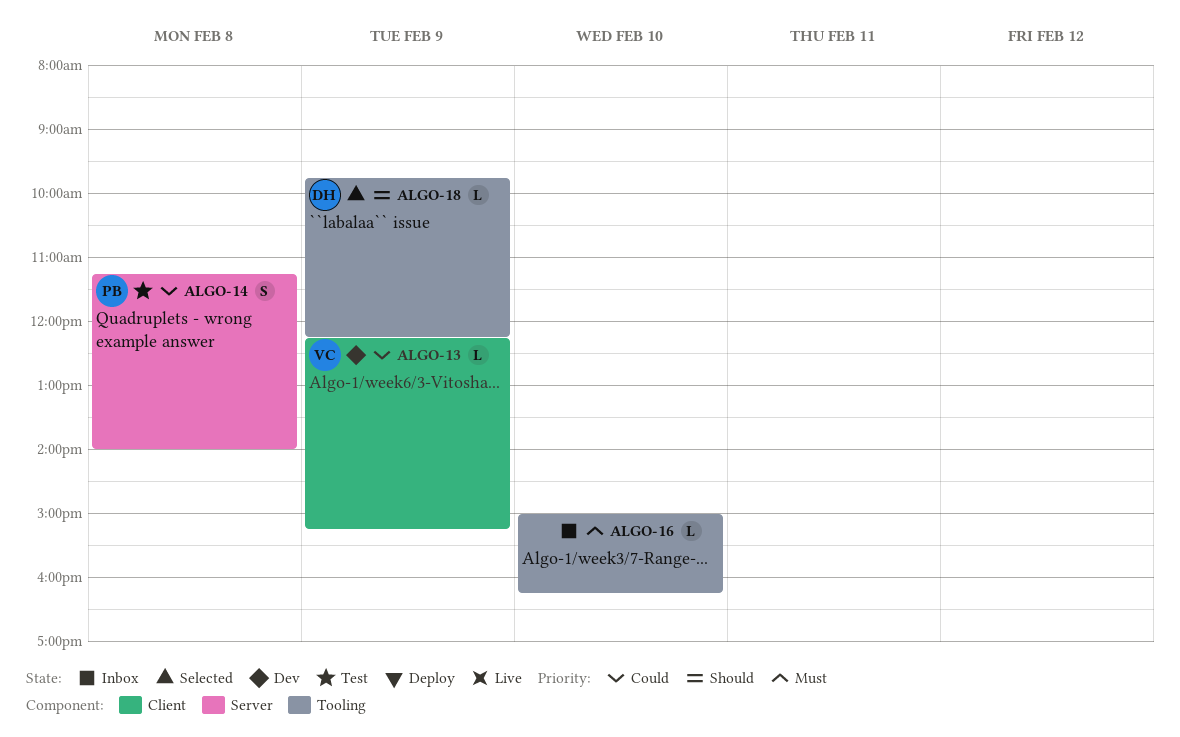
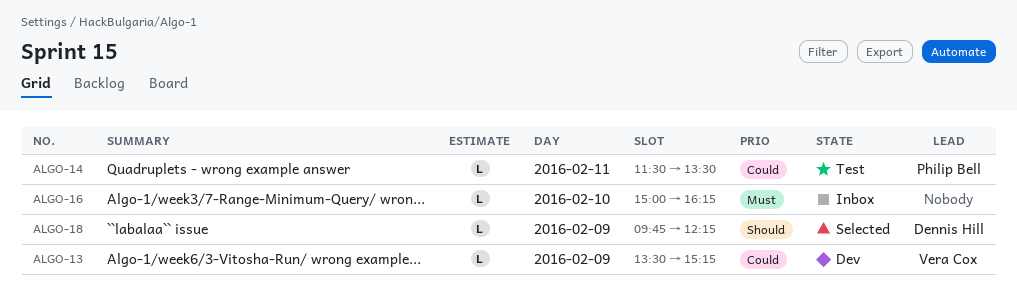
ALGO-13, begins: 12:15 -> 13:30
ALGO-14, estimate: S -> L
ALGO-14, day: Feb 8 -> Feb 11
ALGO-14, begins: 11:15 -> 11:30
ALGO-14, ends: 14:00 -> 13:30

